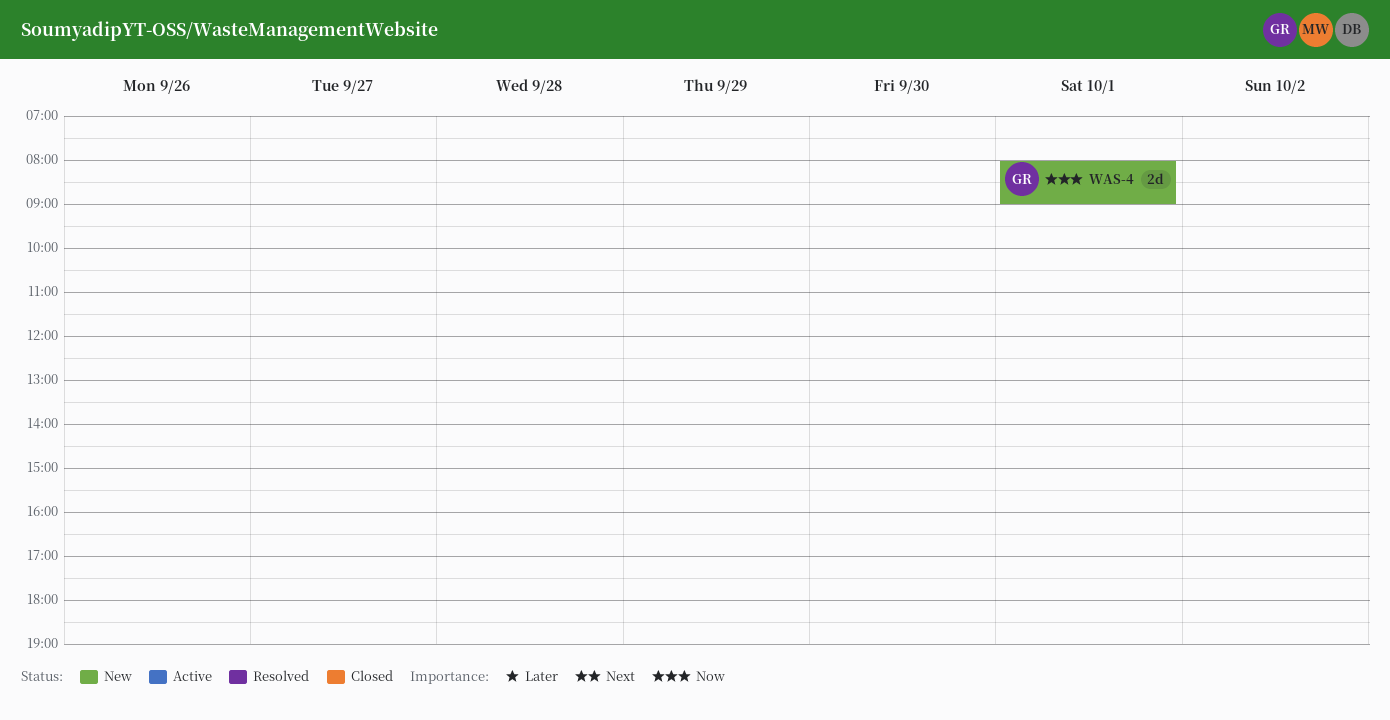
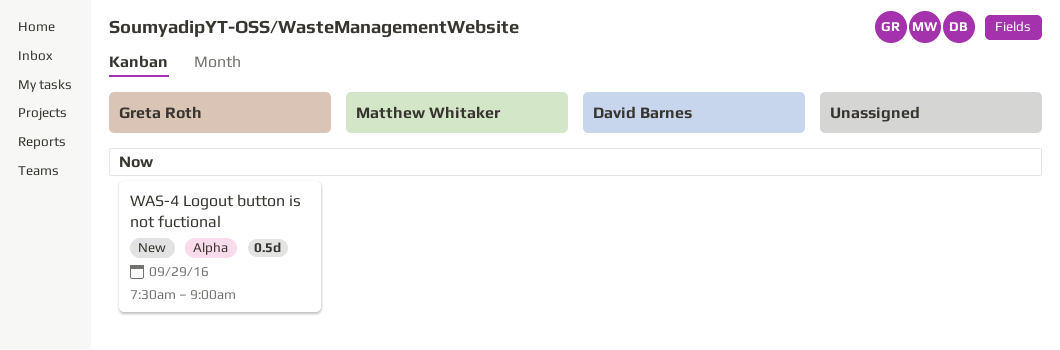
WAS-4, estimate: 2d -> 0.5d
WAS-4, day: Oct 1 -> Sep 29
WAS-4, begins: 08:00 -> 07:30

